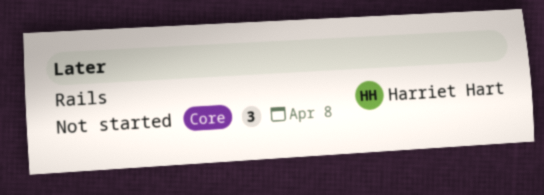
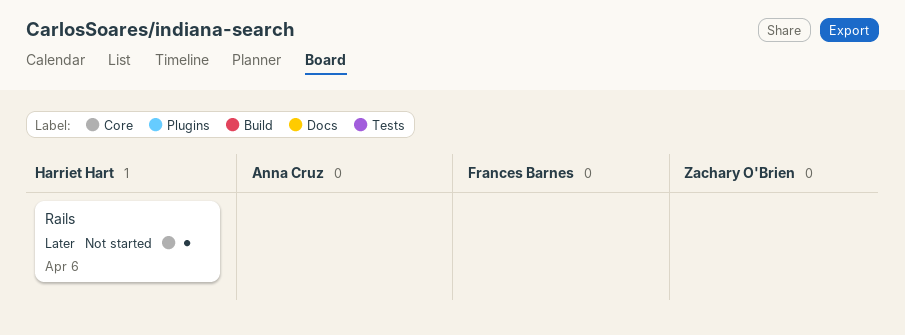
Rails, estimate: 3 -> 1
Rails, due: Apr 8 -> Apr 6

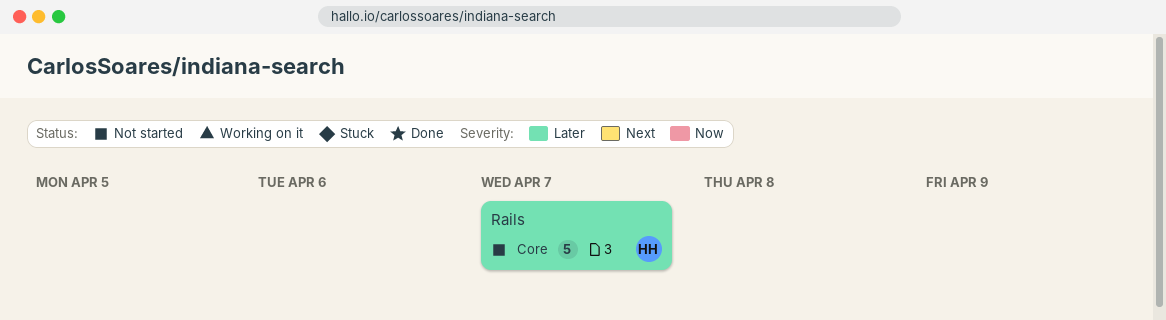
Rails, estimate: 1 -> 5
Rails, due: Apr 6 -> Apr 7

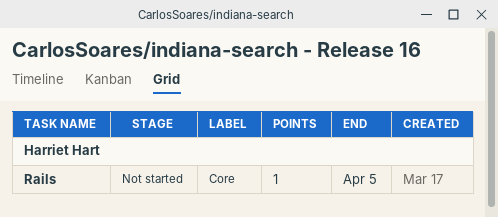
Rails, estimate: 5 -> 1
Rails, due: Apr 7 -> Apr 5

